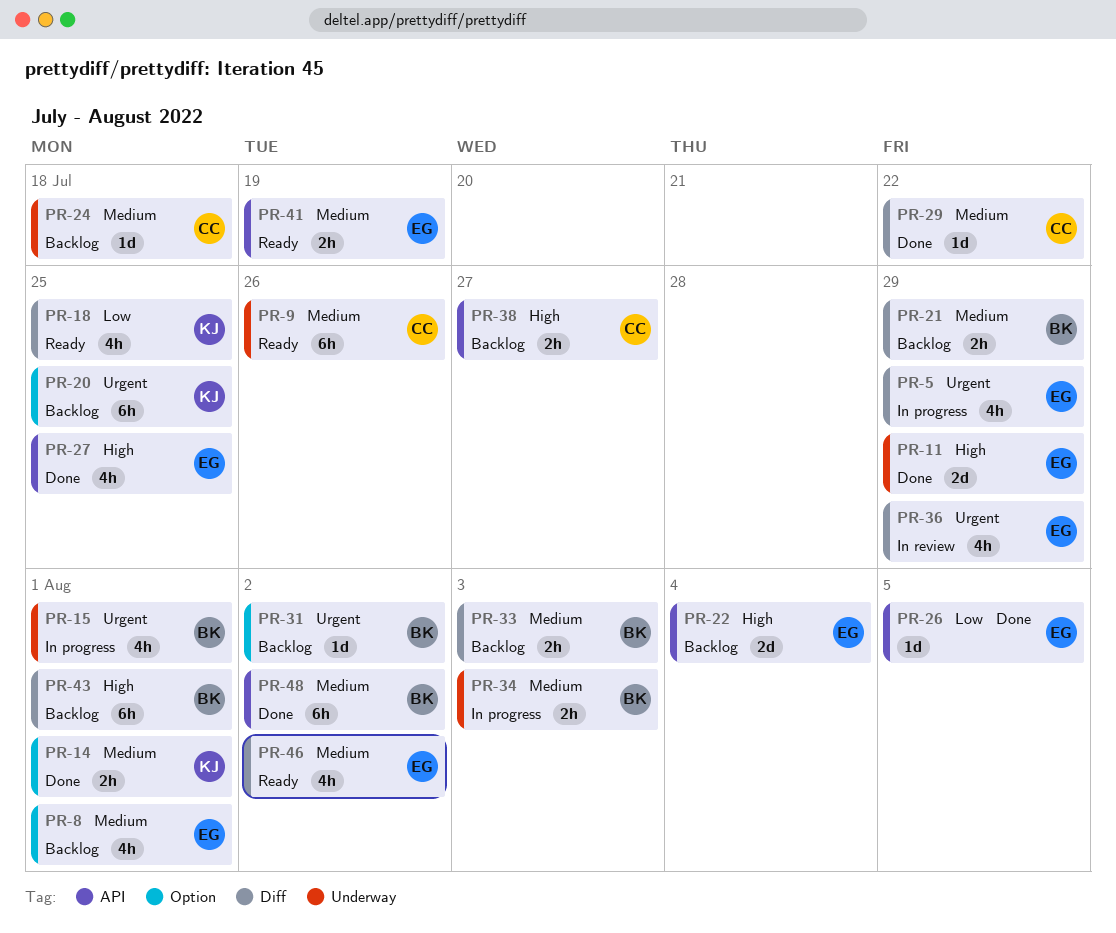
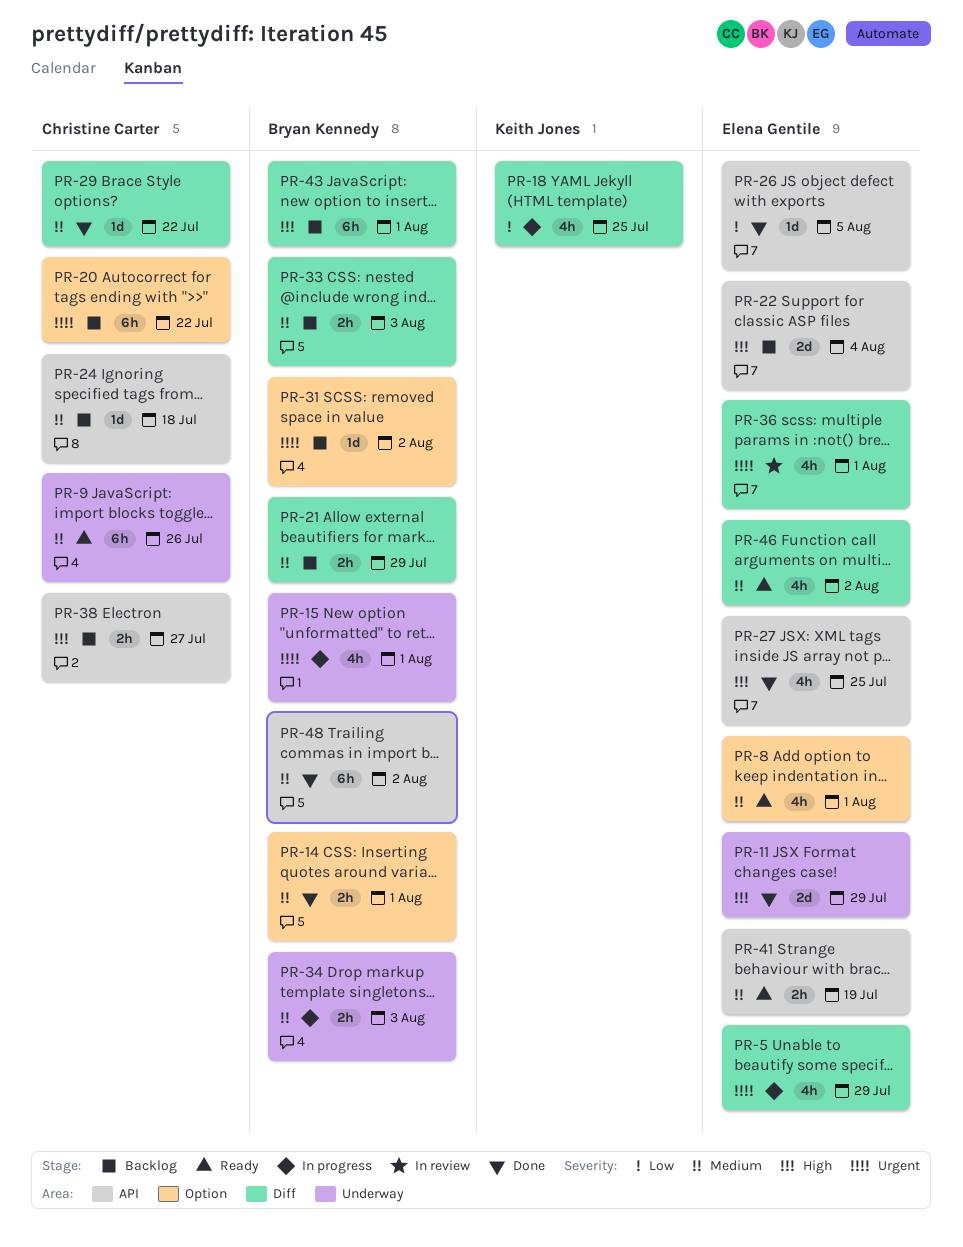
PR-8, status: Backlog -> Ready
PR-14, owner: Keith Jones -> Bryan Kennedy
PR-18, status: Ready -> In progress
PR-20, owner: Keith Jones -> Christine Carter
PR-20, due: Jul 25 -> Jul 22
PR-24, label: Underway -> API
PR-36, due: Jul 29 -> Aug 1

